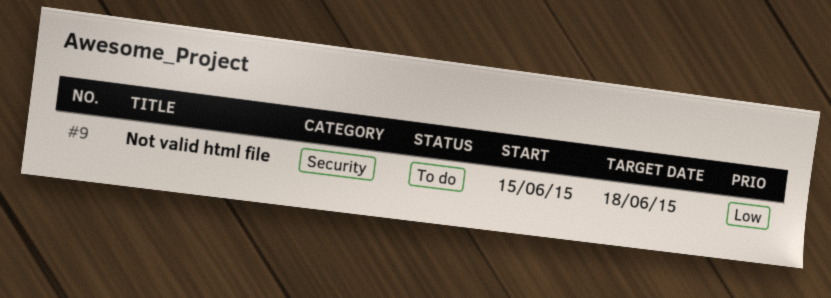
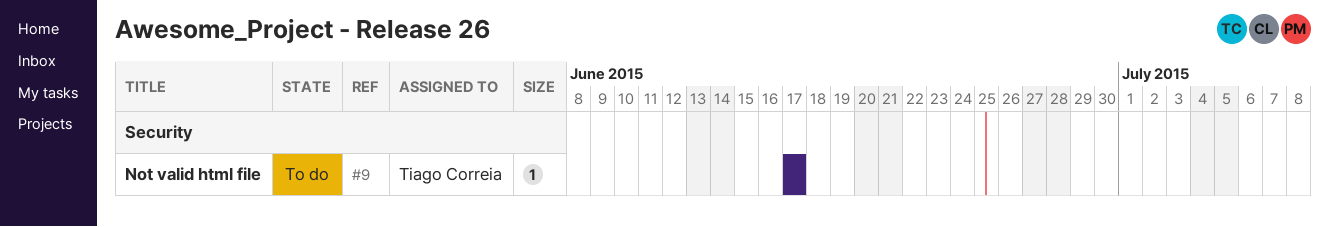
#9, start: Jun 15 -> Jun 17
#9, due: Jun 18 -> Jun 17

